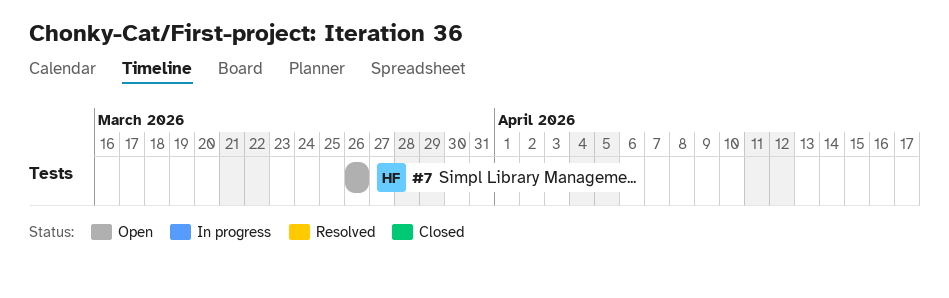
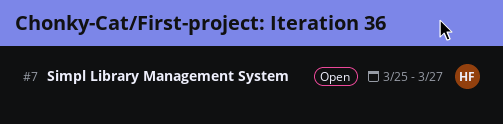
#7, start: Mar 26 -> Mar 25
#7, due: Mar 26 -> Mar 27

